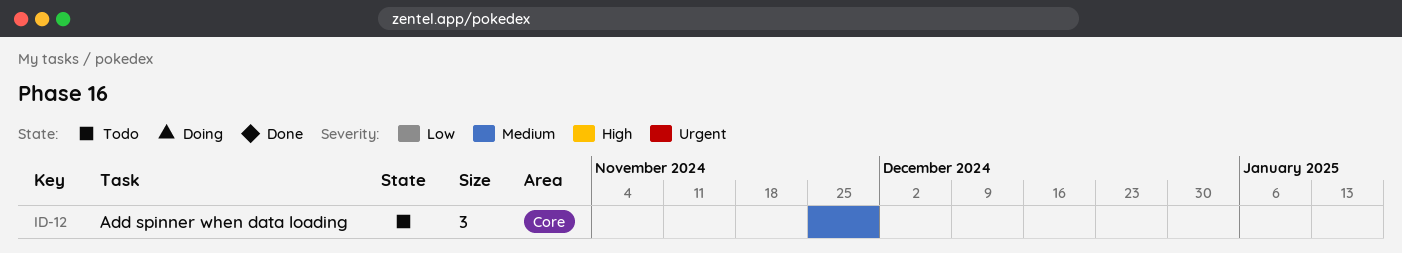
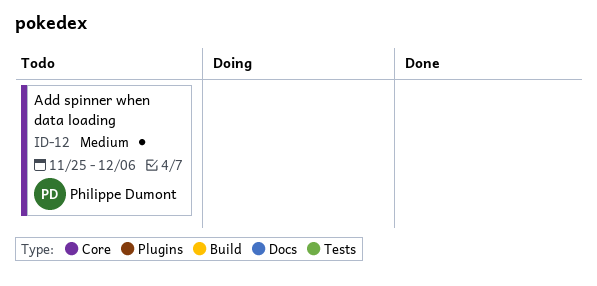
ID-12, estimate: 3 -> 1
ID-12, due: Nov 29 -> Dec 6

